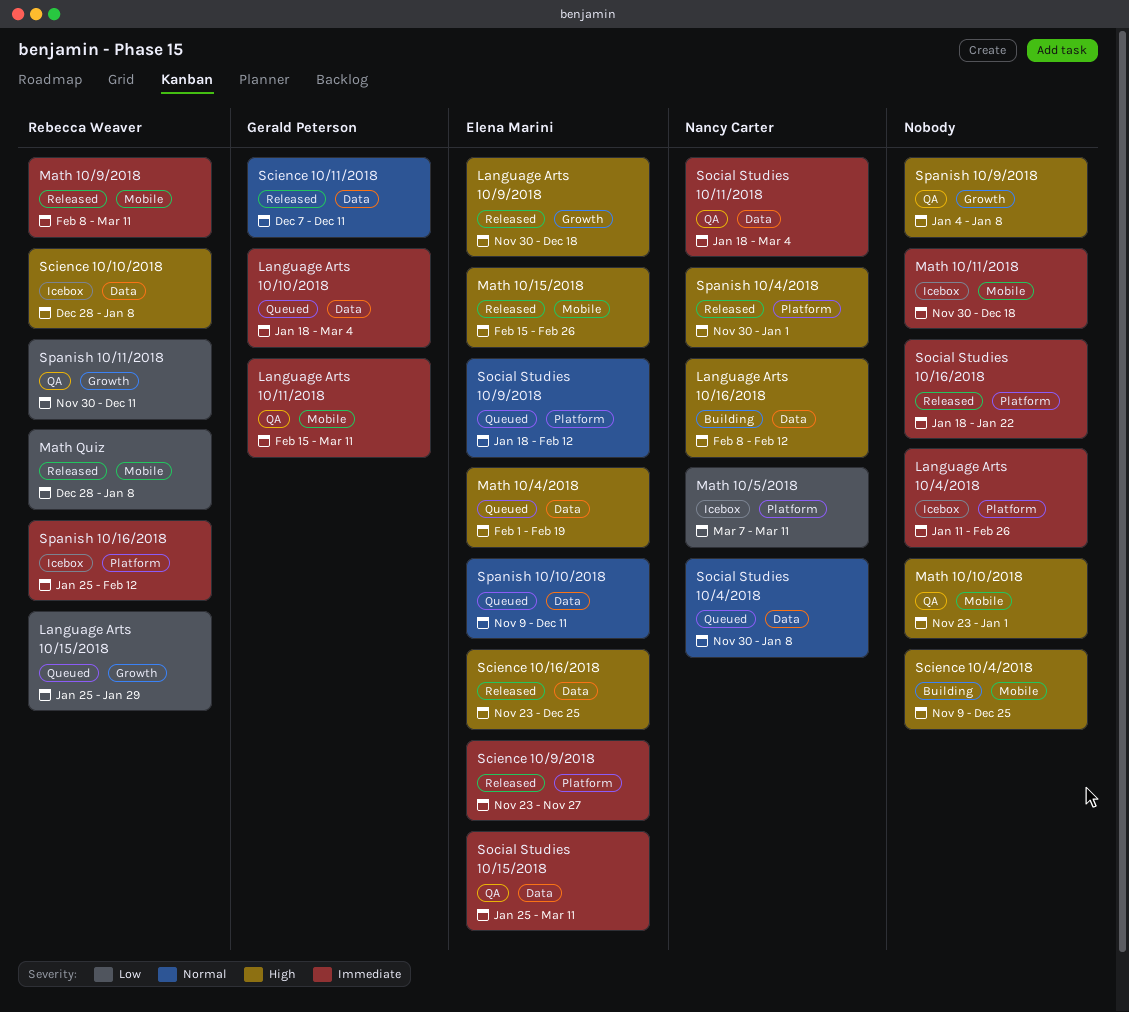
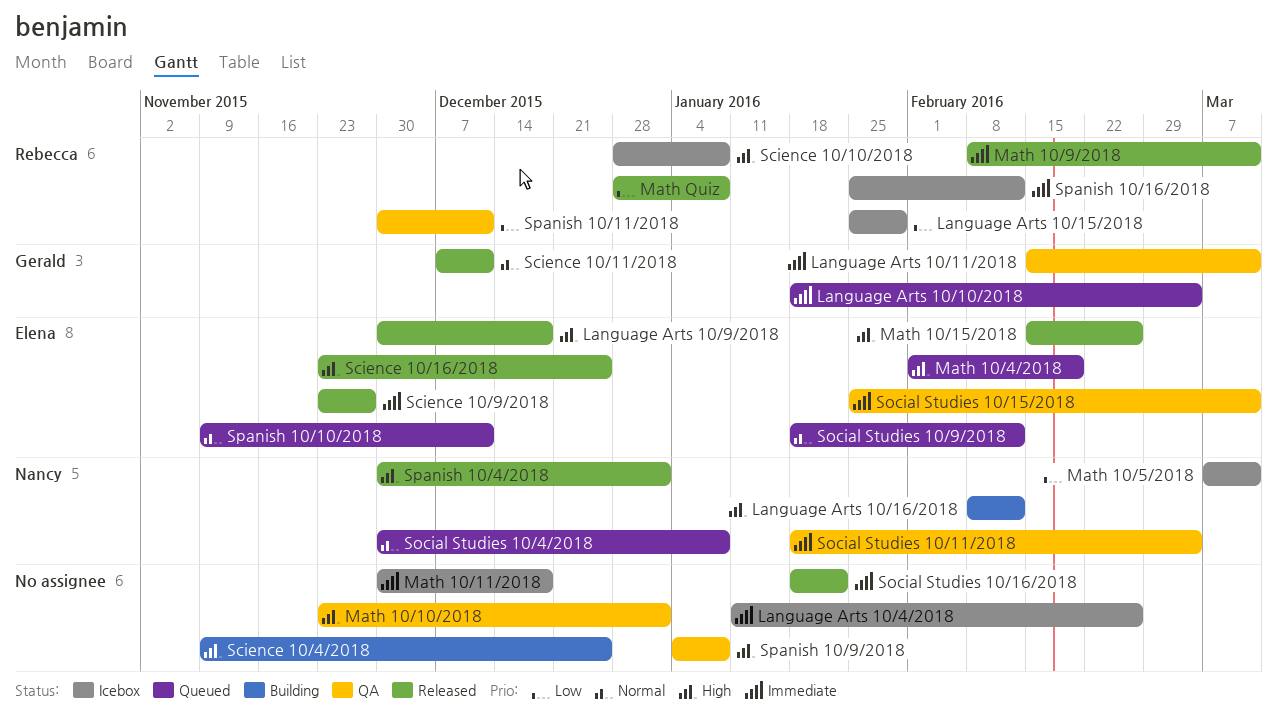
Language Arts 10/15/2018, status: Queued -> Icebox

